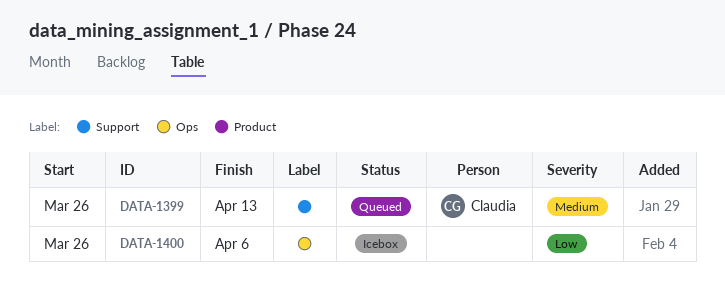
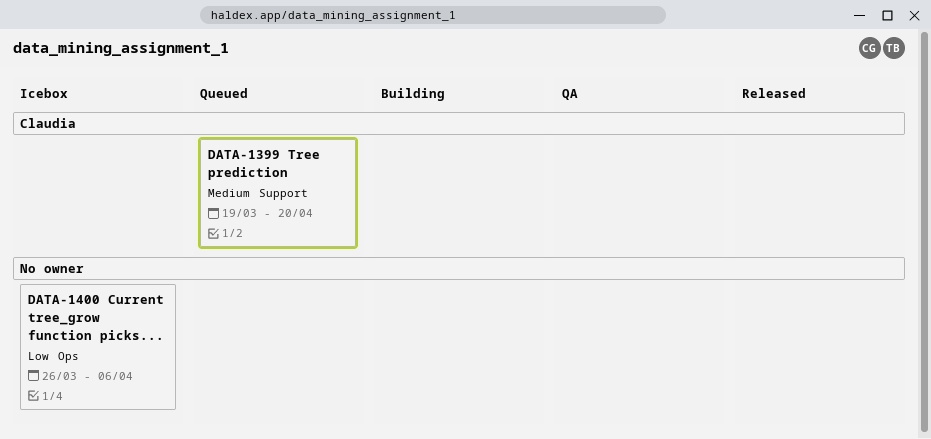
DATA-1399, start: Mar 26 -> Mar 19
DATA-1399, due: Apr 13 -> Apr 20

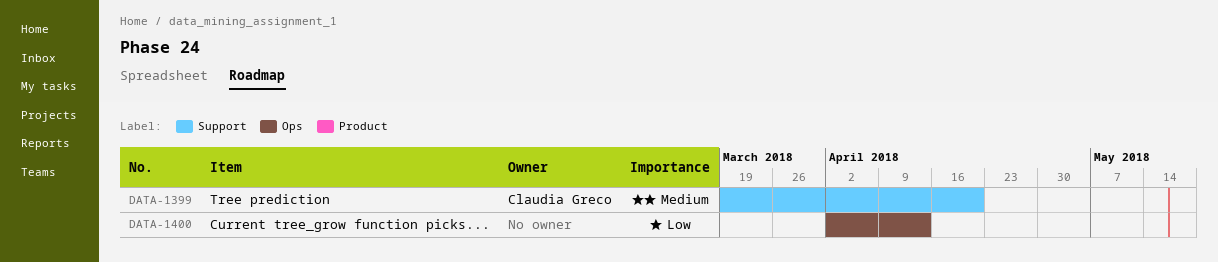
DATA-1400, start: Mar 26 -> Apr 2
DATA-1400, due: Apr 6 -> Apr 13

